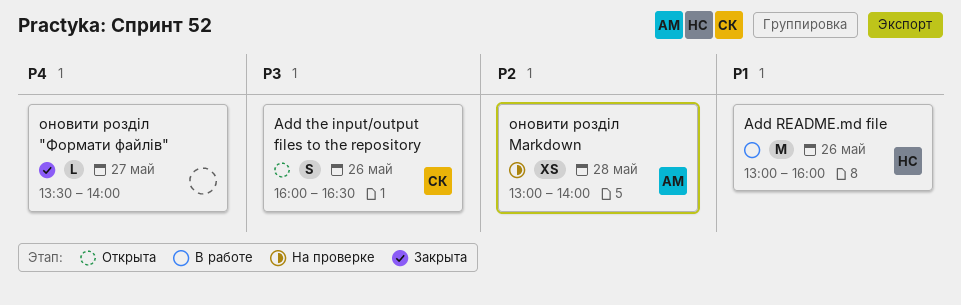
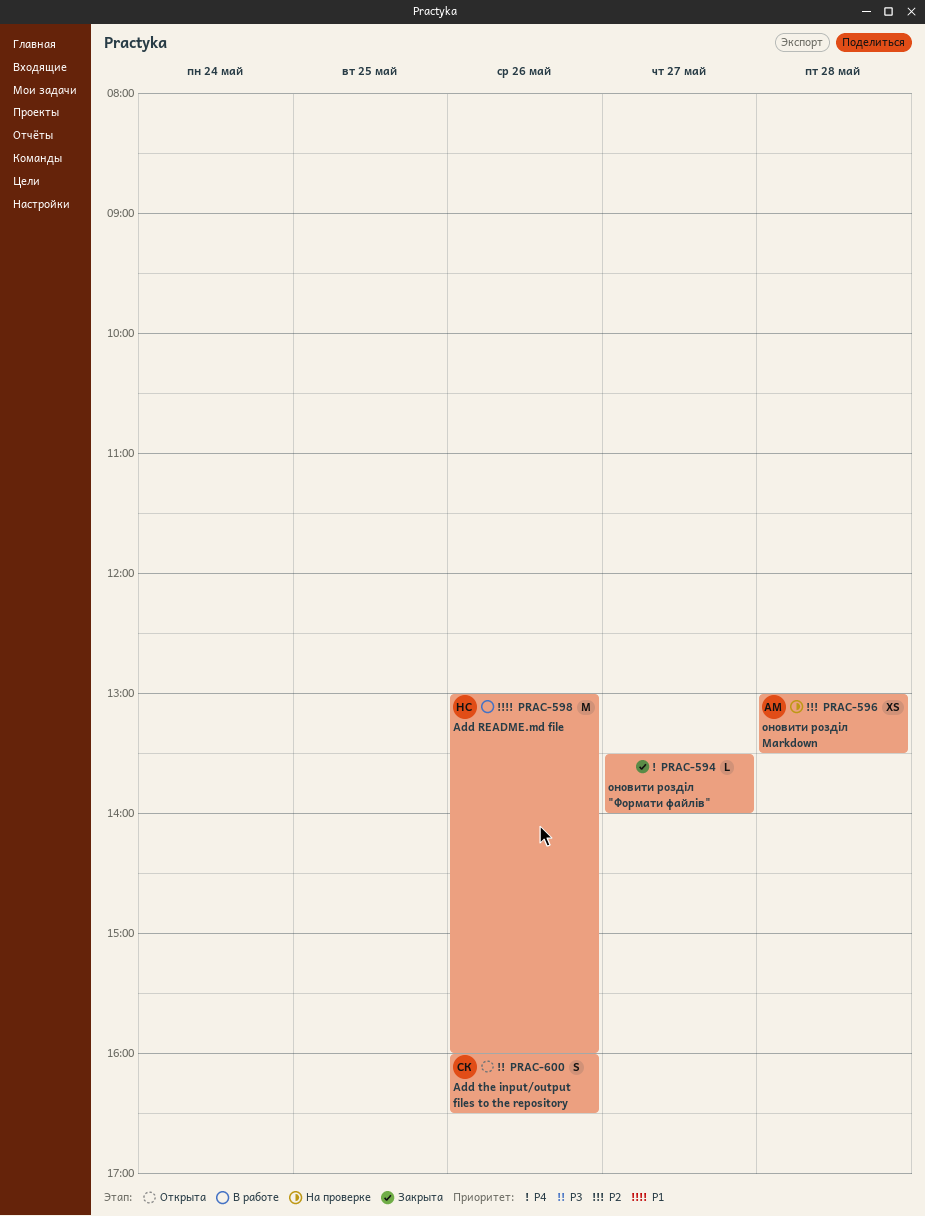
оновити розділ Markdown, ends: 14:00 -> 13:30

